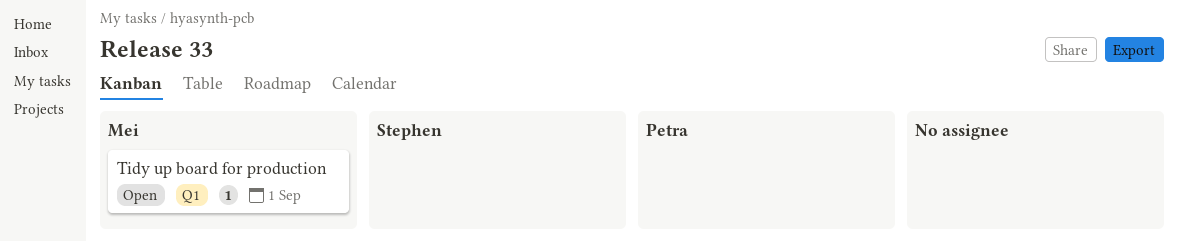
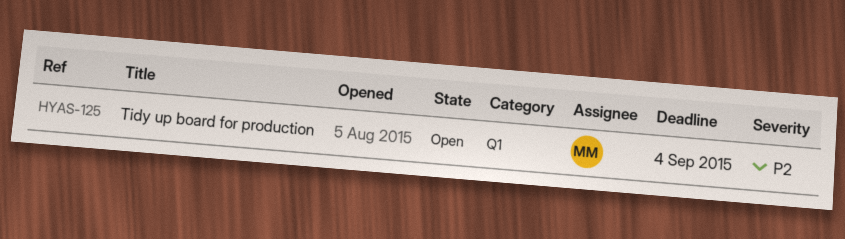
Tidy up board for production, due: Sep 1 -> Sep 4

